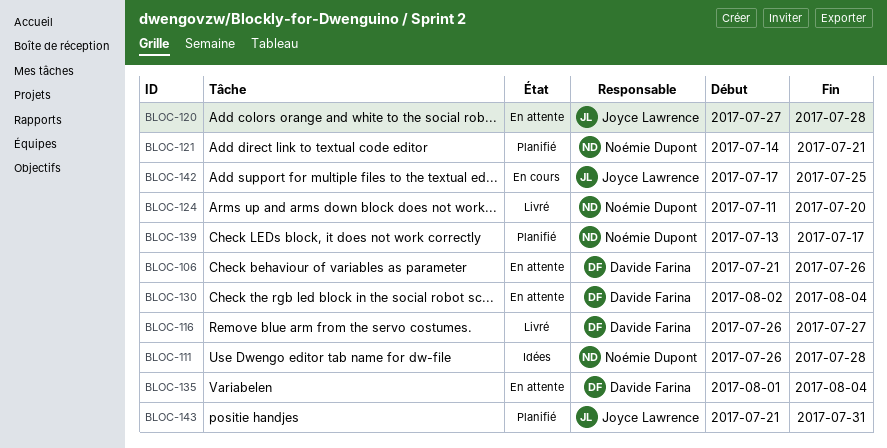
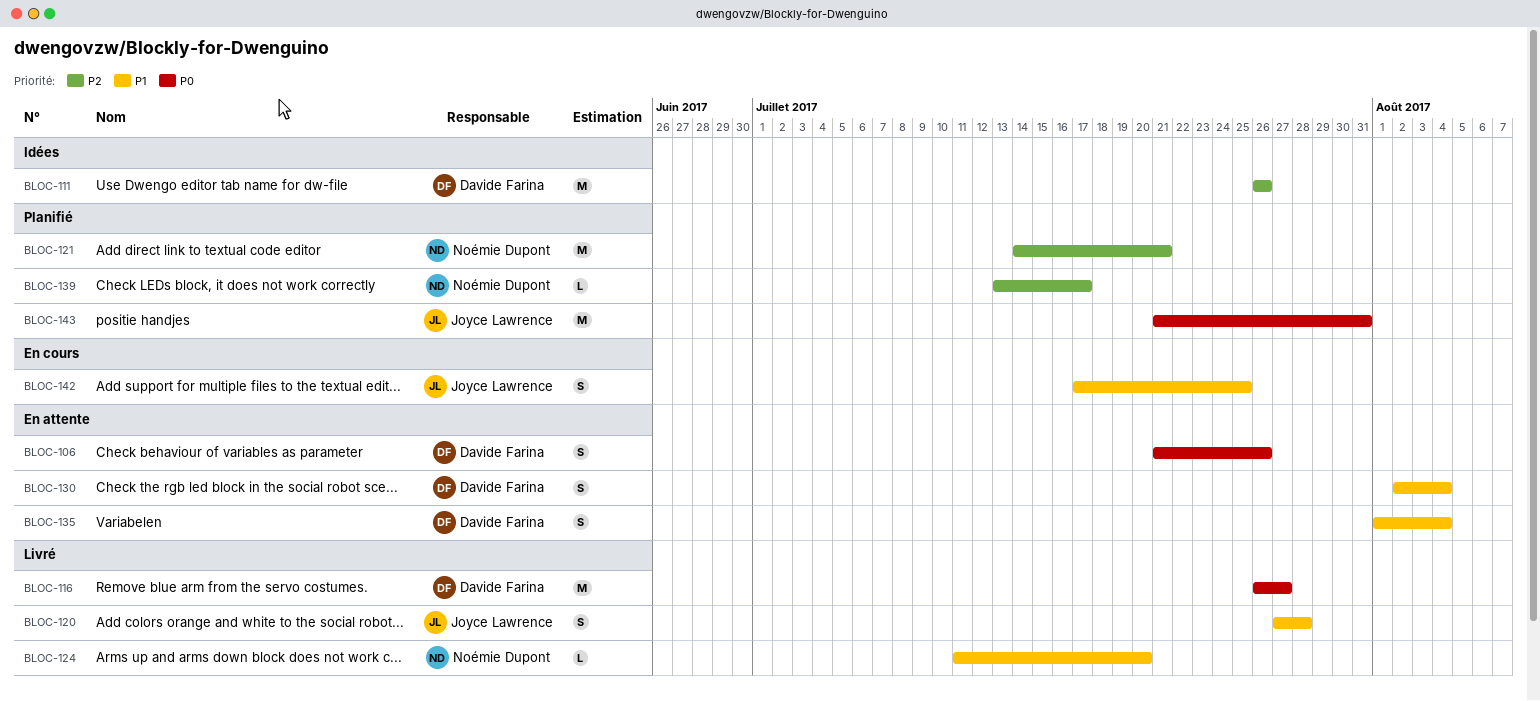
BLOC-111, owner: Noémie Dupont -> Davide Farina
BLOC-111, due: Jul 28 -> Jul 26
BLOC-120, status: En attente -> Livré

